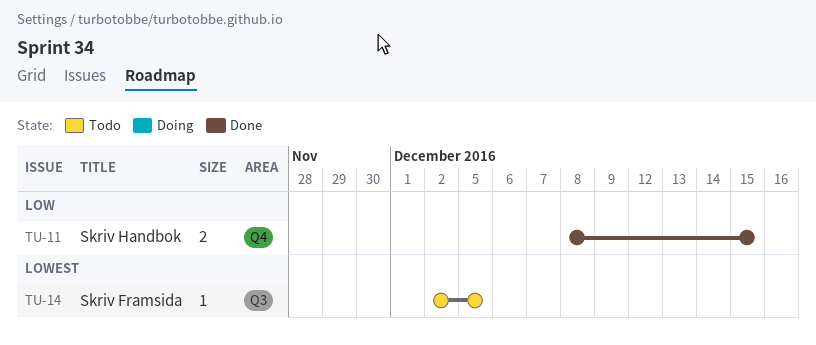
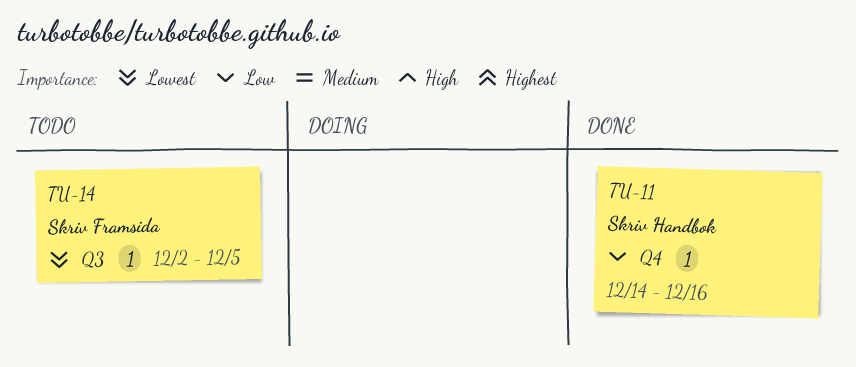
TU-11, estimate: 2 -> 1
TU-11, start: Dec 8 -> Dec 14
TU-11, due: Dec 15 -> Dec 16

